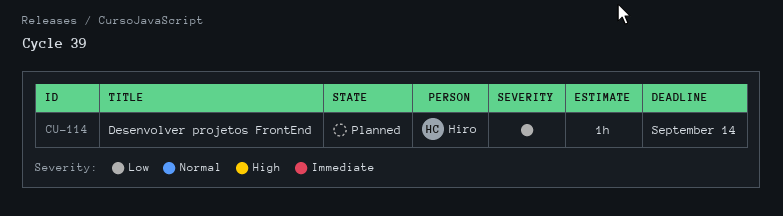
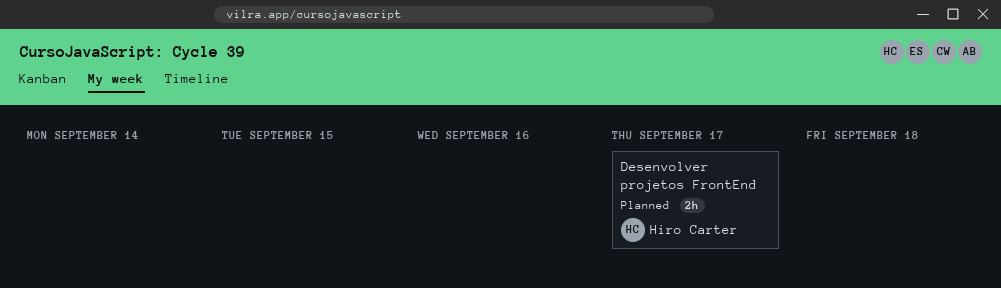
Desenvolver projetos FrontEnd, estimate: 1h -> 2h
Desenvolver projetos FrontEnd, due: Sep 14 -> Sep 17

